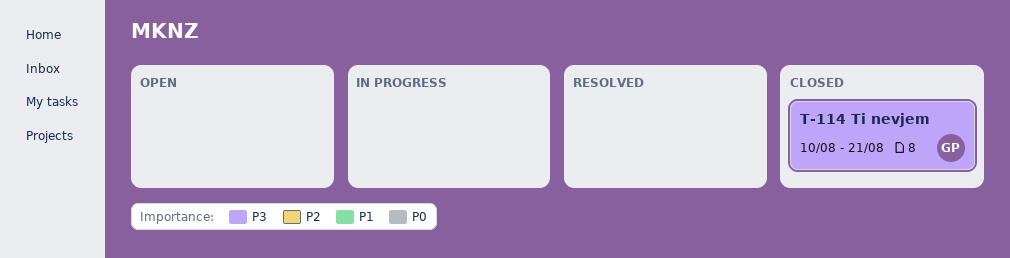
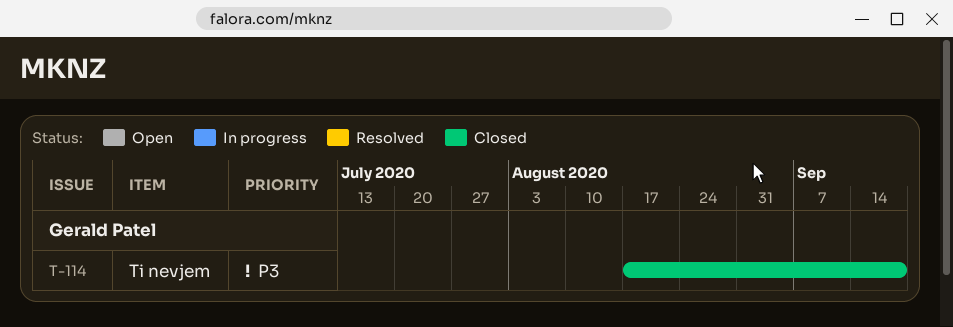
T-114, start: Aug 10 -> Aug 17
T-114, due: Aug 21 -> Sep 18

